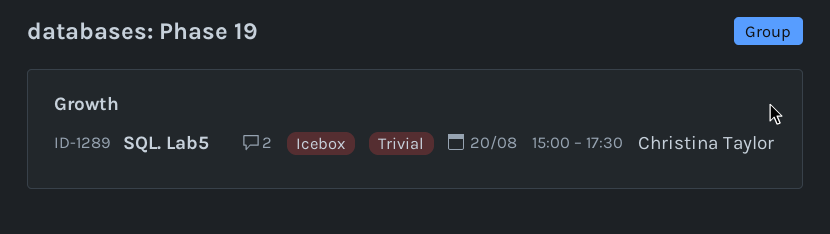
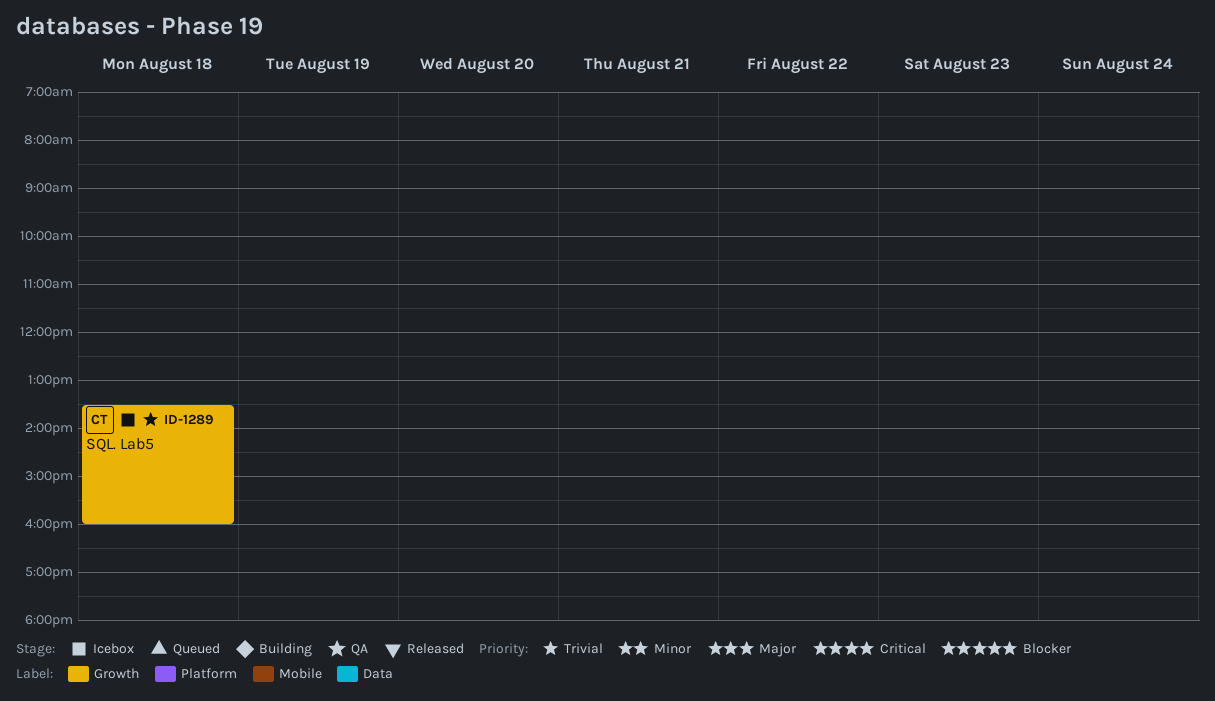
ID-1289, day: Aug 20 -> Aug 18
ID-1289, begins: 15:00 -> 13:30
ID-1289, ends: 17:30 -> 16:00

